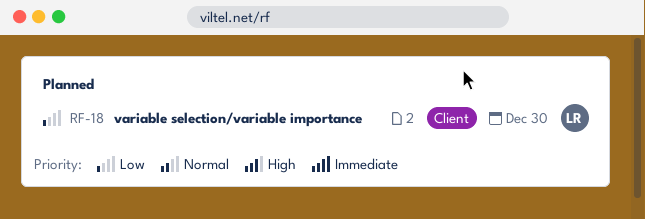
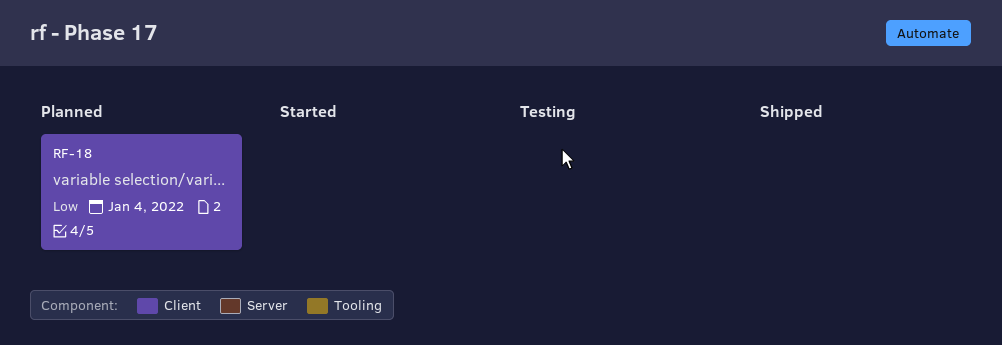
RF-18, due: Dec 30 -> Jan 4

